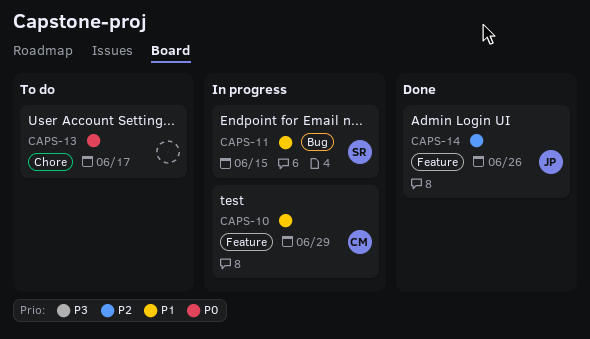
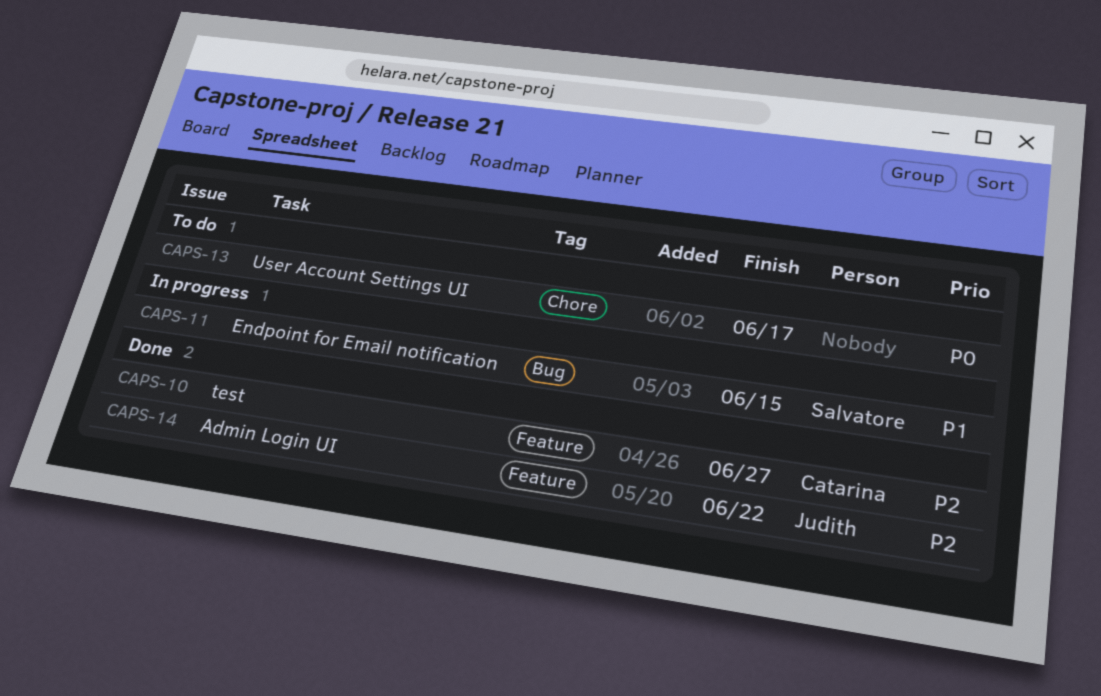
CAPS-10, status: In progress -> Done
CAPS-10, priority: P1 -> P2
CAPS-10, due: Jun 29 -> Jun 27
CAPS-14, due: Jun 26 -> Jun 22

